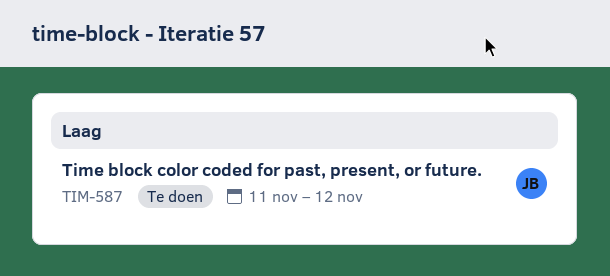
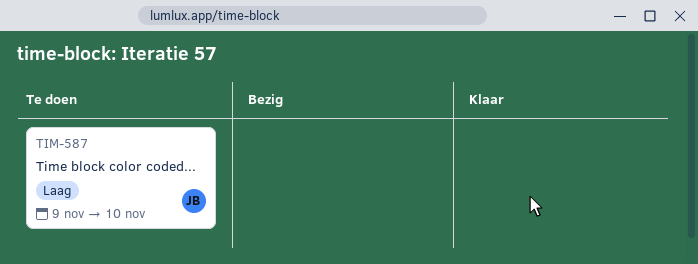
TIM-587, start: Nov 11 -> Nov 9
TIM-587, due: Nov 12 -> Nov 10

